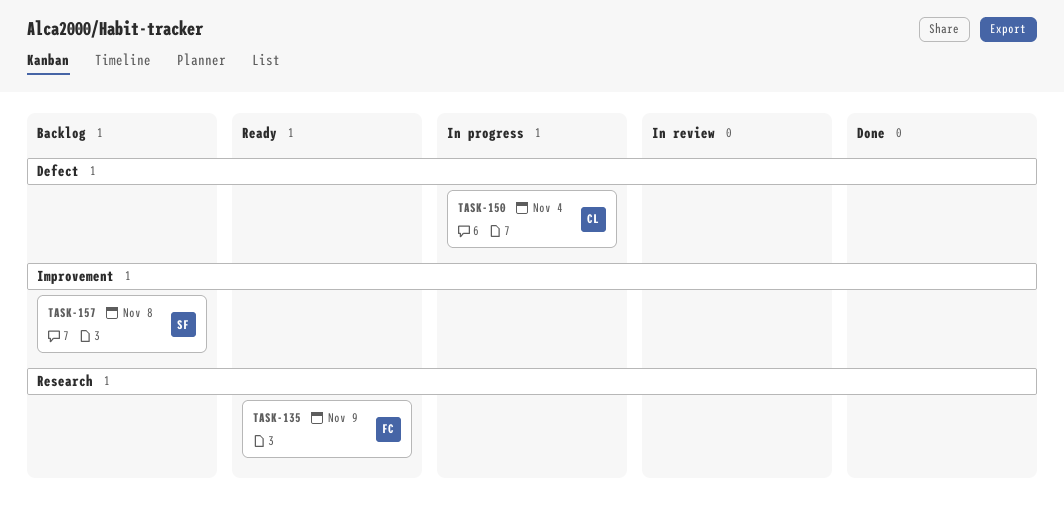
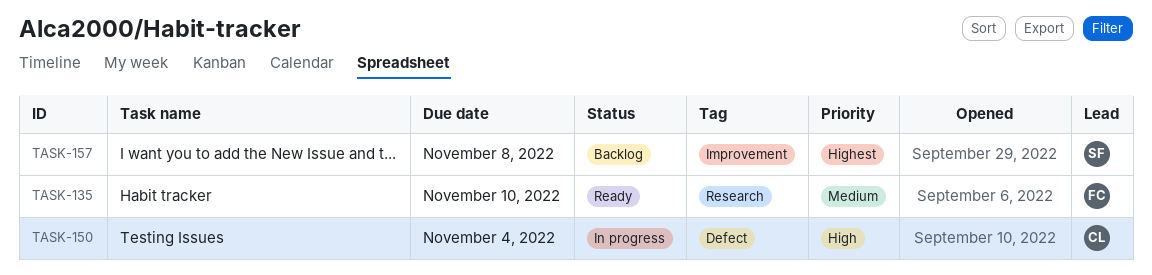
TASK-135, due: Nov 9 -> Nov 10

